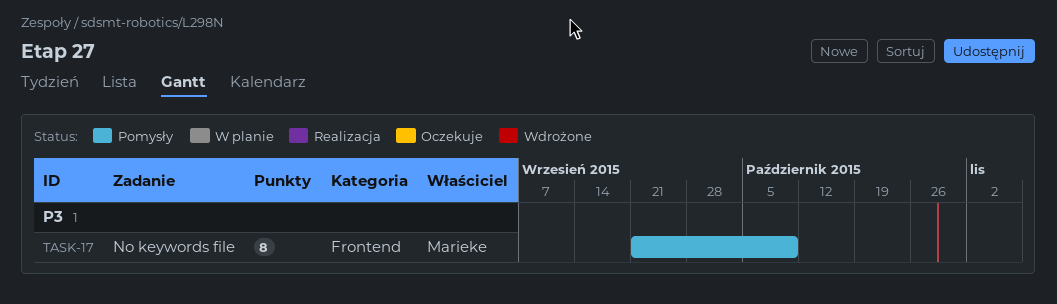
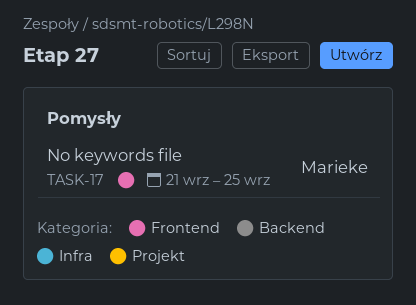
TASK-17, due: Oct 9 -> Sep 25

